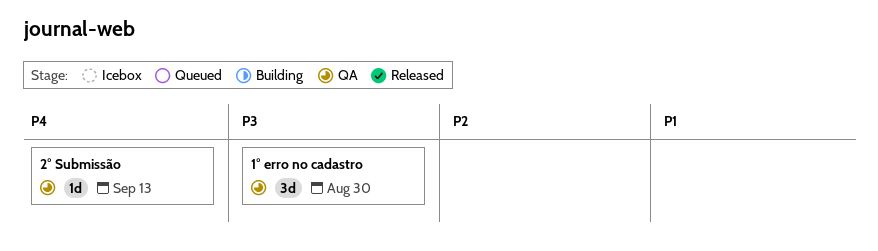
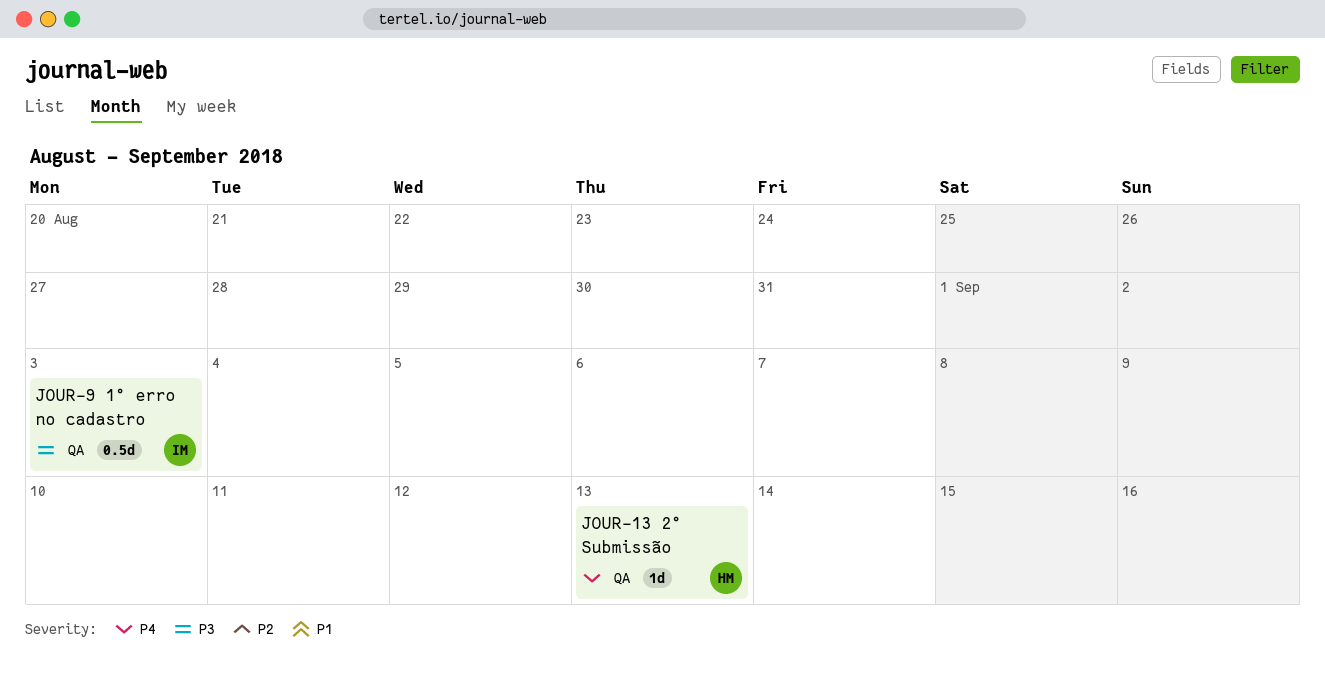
1° erro no cadastro, estimate: 3d -> 0.5d
1° erro no cadastro, due: Aug 30 -> Sep 3

